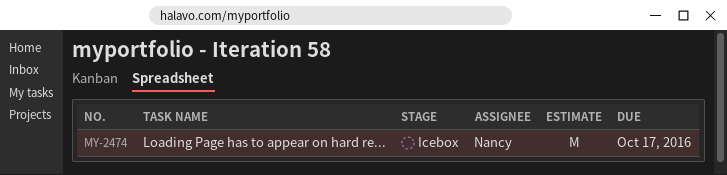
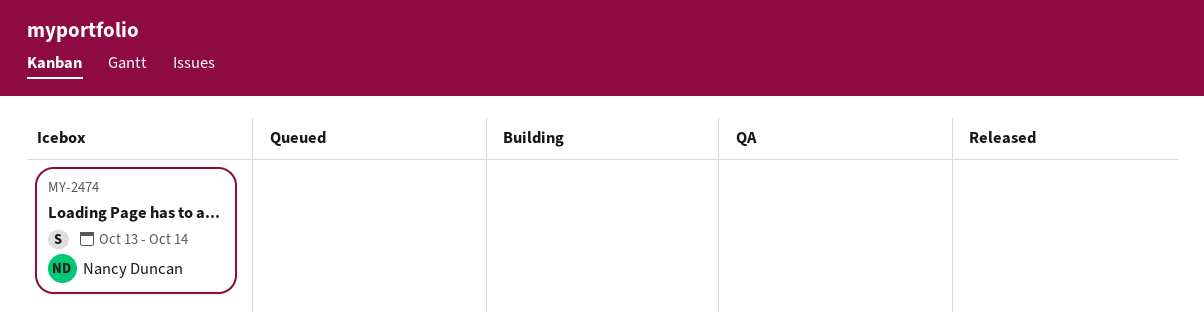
MY-2474, estimate: M -> S
MY-2474, due: Oct 17 -> Oct 14

